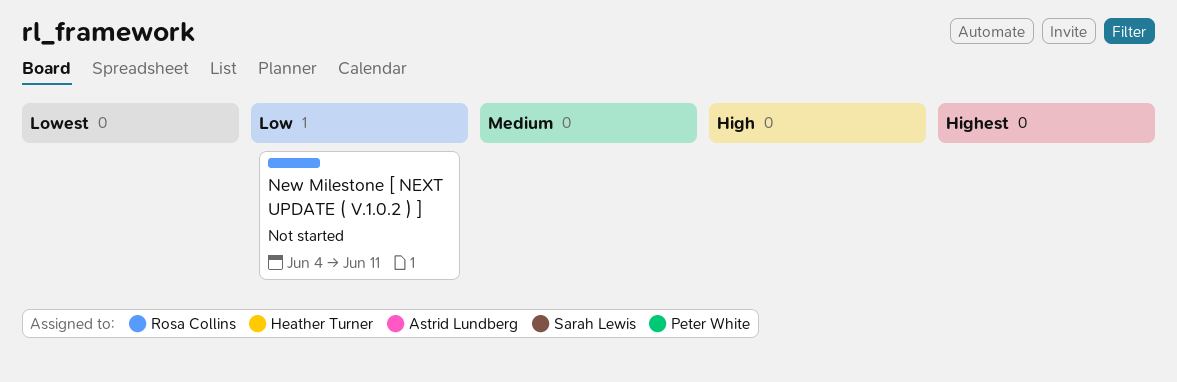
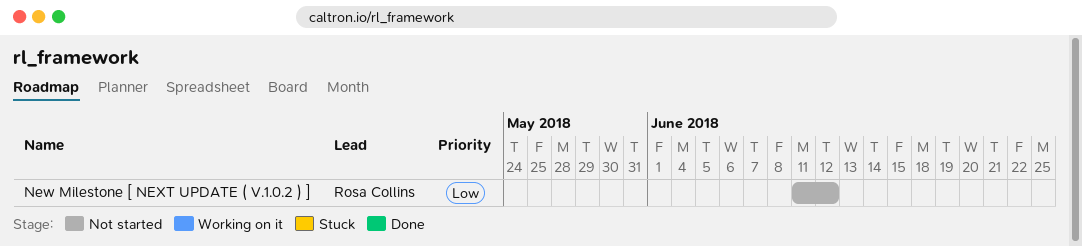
New Milestone [ NEXT UPDATE ( V.1.0.2 ) ], start: Jun 4 -> Jun 11
New Milestone [ NEXT UPDATE ( V.1.0.2 ) ], due: Jun 11 -> Jun 12

